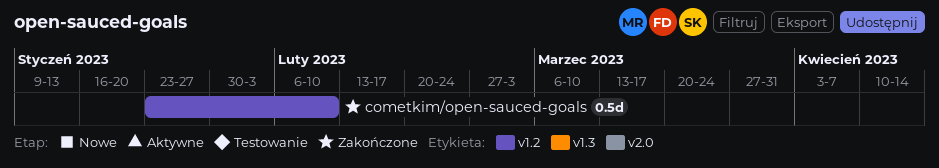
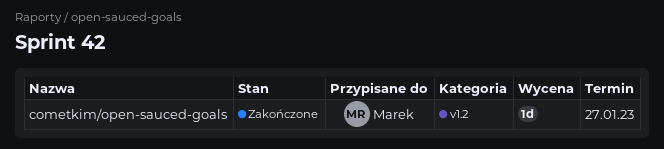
cometkim/open-sauced-goals, estimate: 0.5d -> 1d
cometkim/open-sauced-goals, due: Feb 10 -> Jan 27

